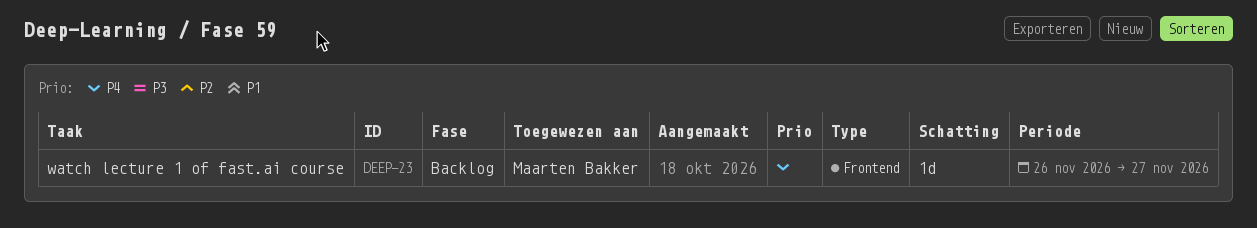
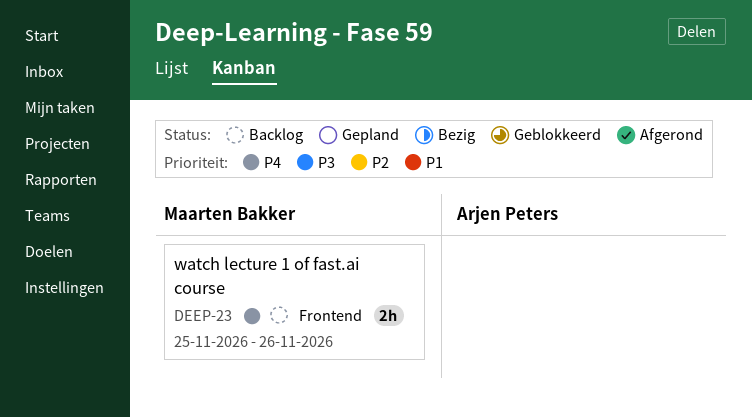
DEEP-23, estimate: 1d -> 2h
DEEP-23, start: Nov 26 -> Nov 25
DEEP-23, due: Nov 27 -> Nov 26

